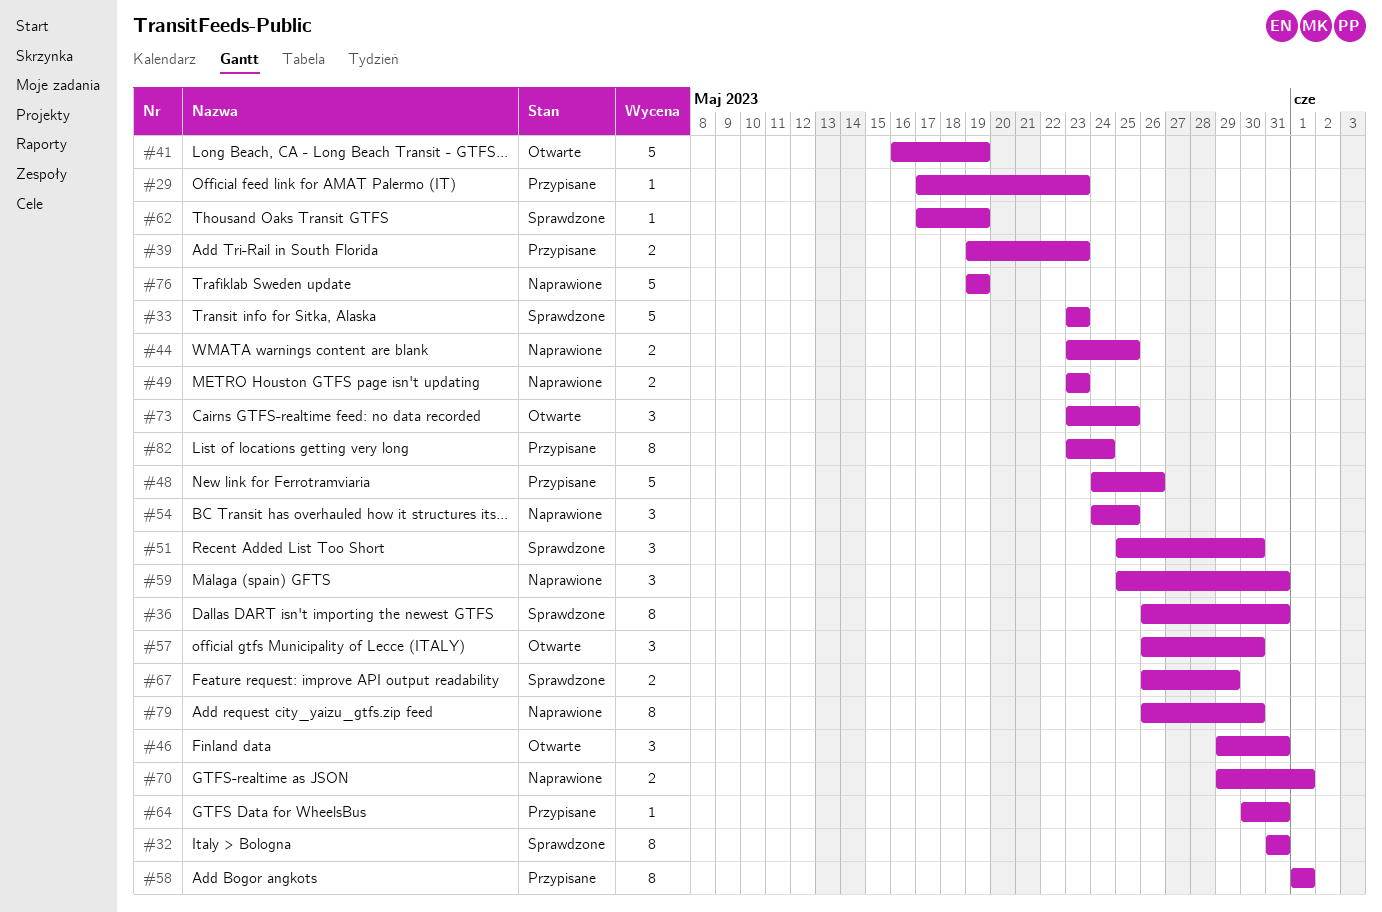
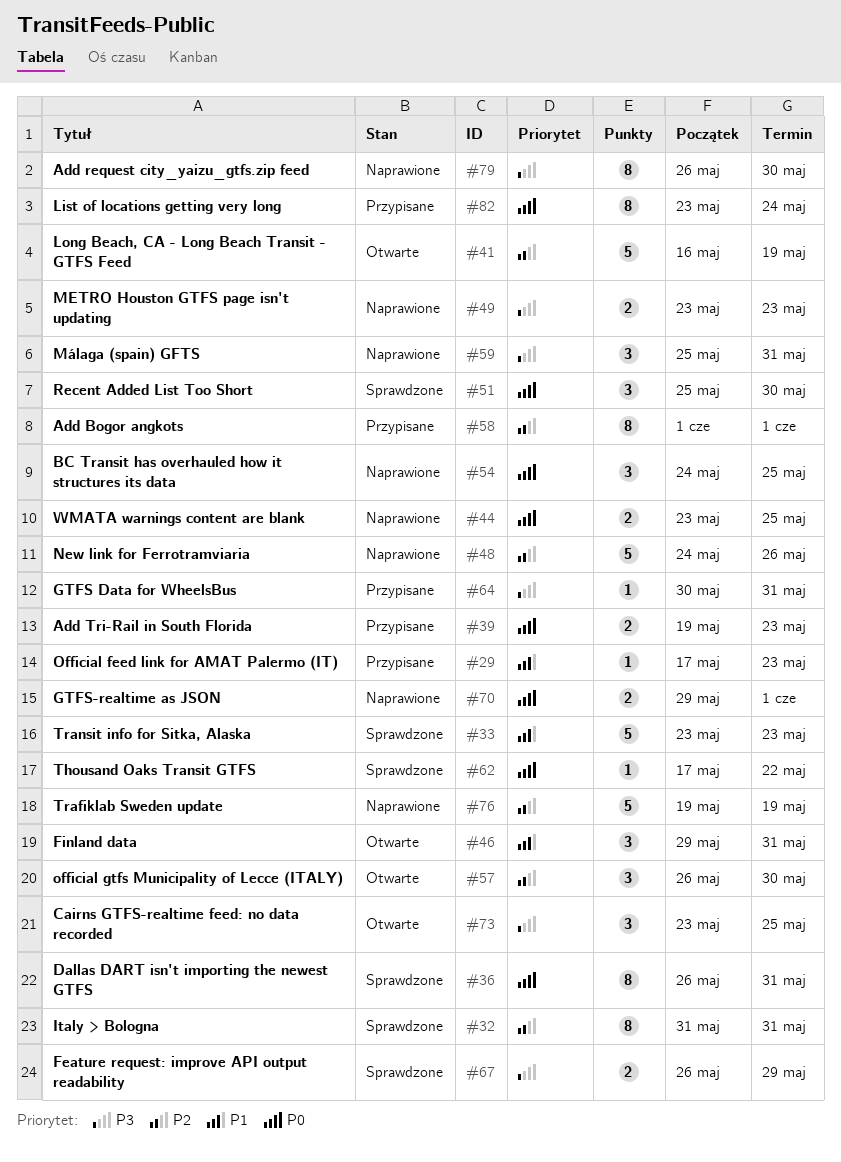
#48, status: Przypisane -> Naprawione
#62, due: May 19 -> May 22

